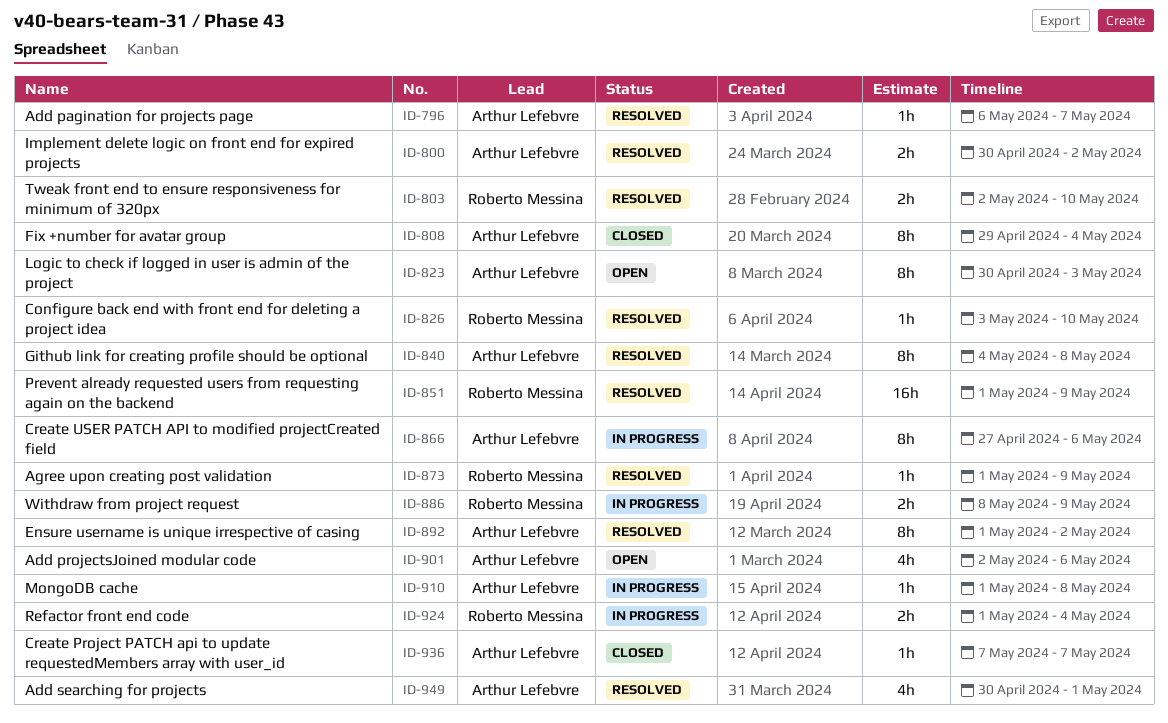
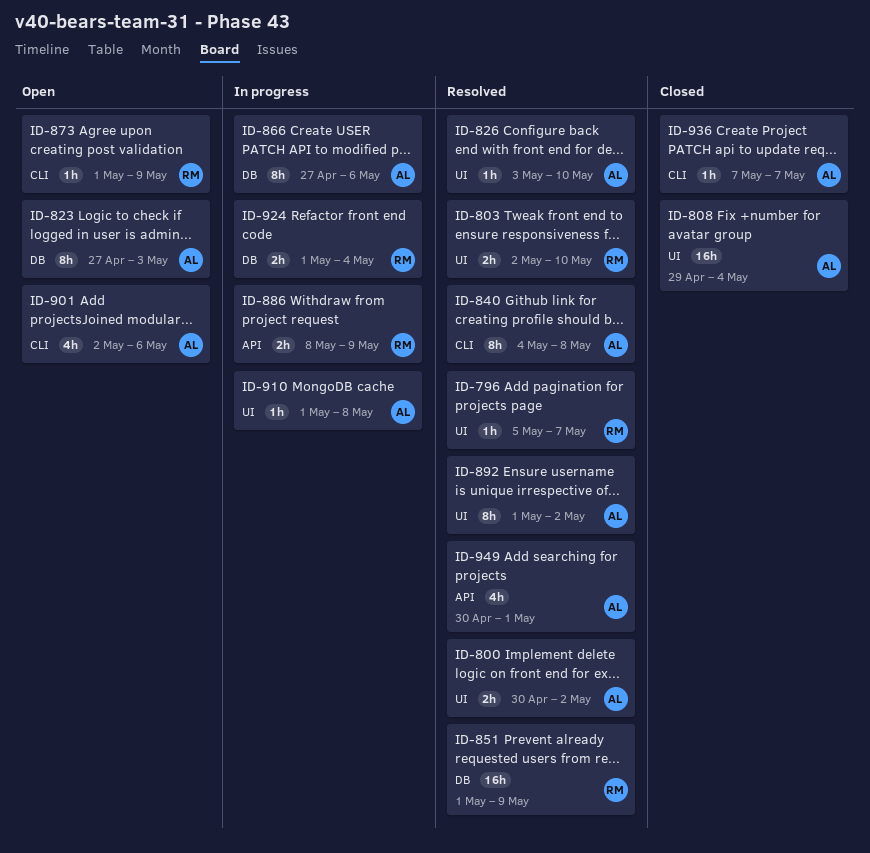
ID-796, owner: Arthur Lefebvre -> Roberto Messina
ID-796, start: May 6 -> May 5
ID-808, estimate: 8h -> 16h
ID-823, start: Apr 30 -> Apr 27
ID-826, owner: Roberto Messina -> Arthur Lefebvre
ID-873, status: Resolved -> Open

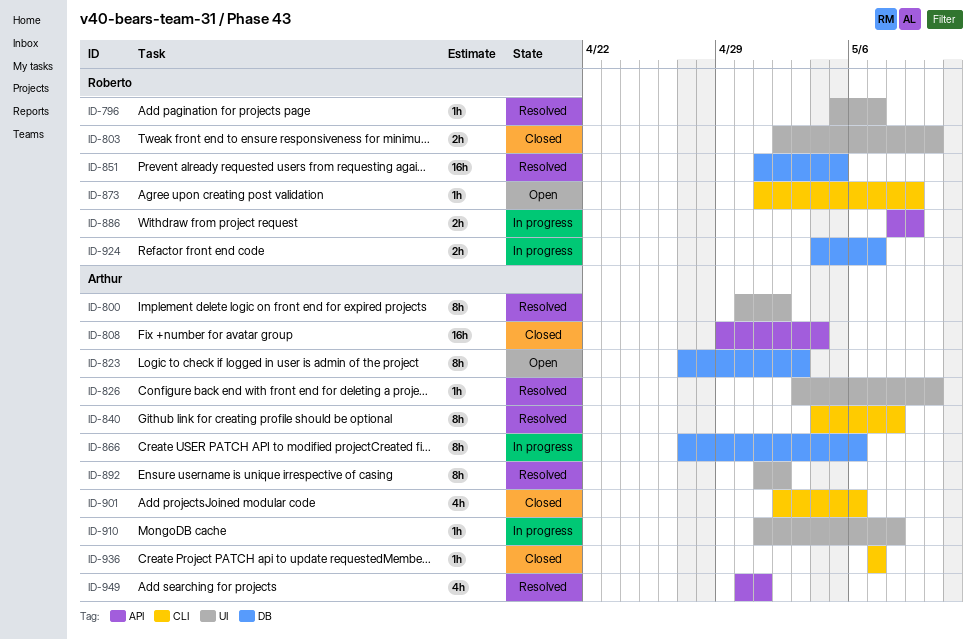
ID-800, estimate: 2h -> 8h
ID-803, status: Resolved -> Closed
ID-808, label: UI -> API
ID-851, due: May 9 -> May 5
ID-901, status: Open -> Closed
ID-924, start: May 1 -> May 4
ID-924, due: May 4 -> May 7

